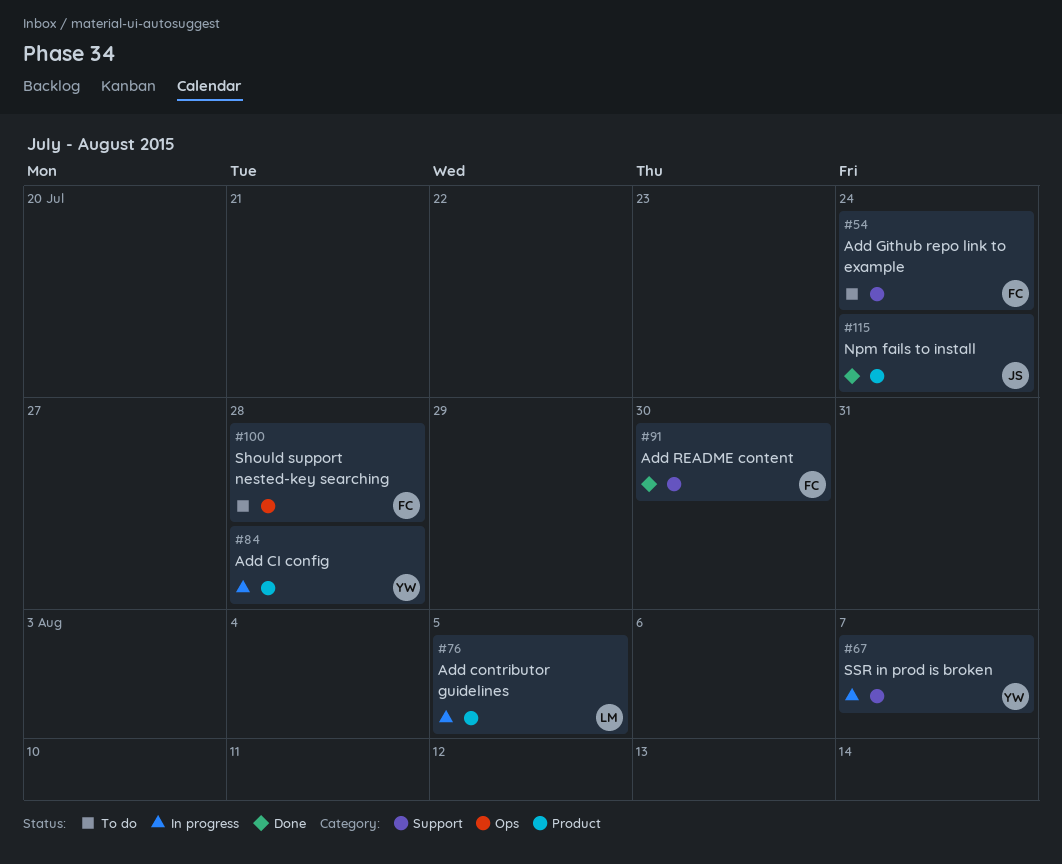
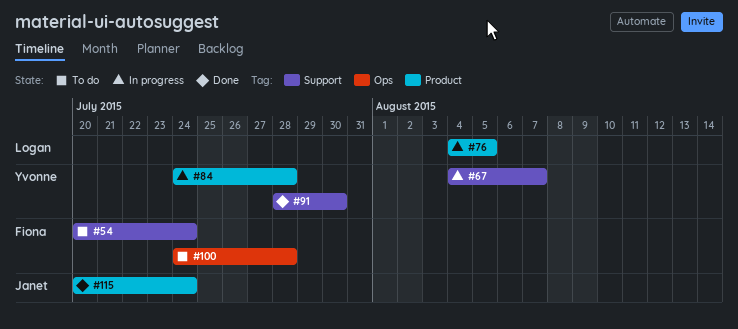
#91, owner: Fiona -> Yvonne

